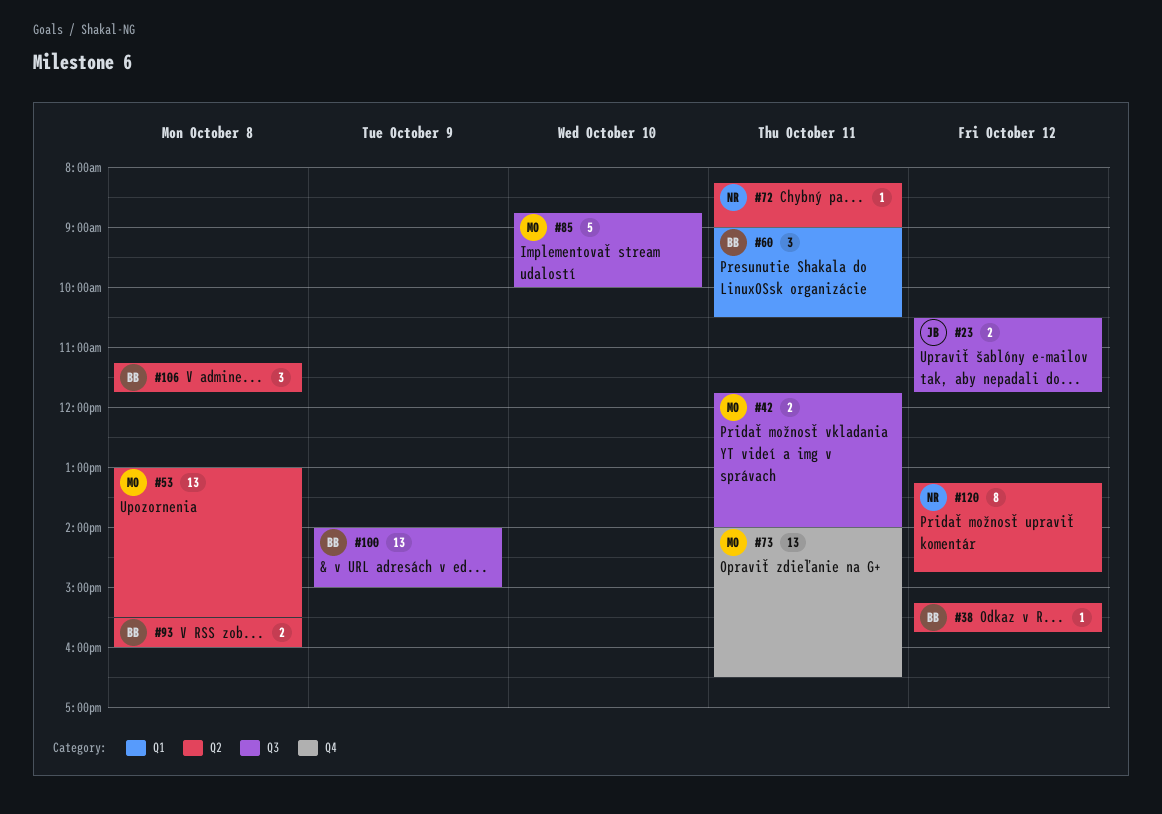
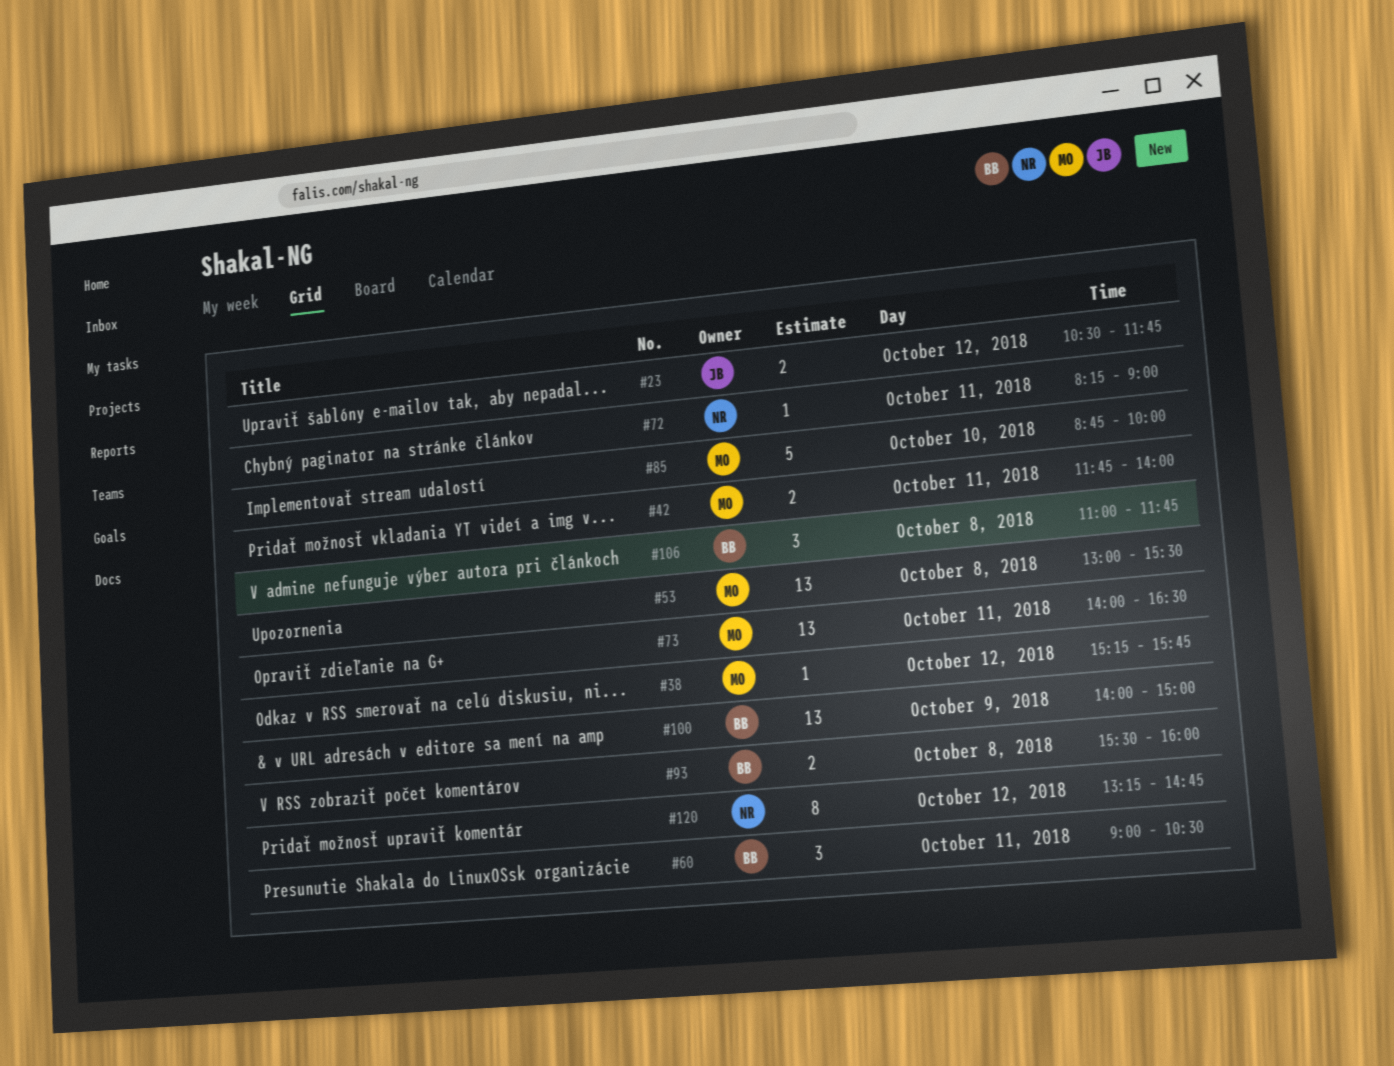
#38, owner: BB -> MO
#106, begins: 11:15 -> 11:00

